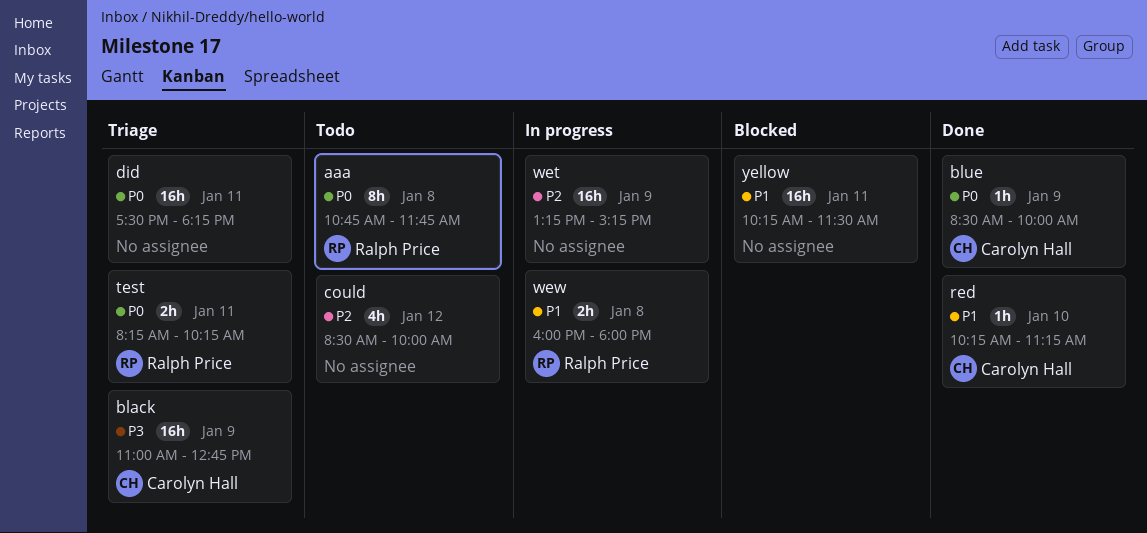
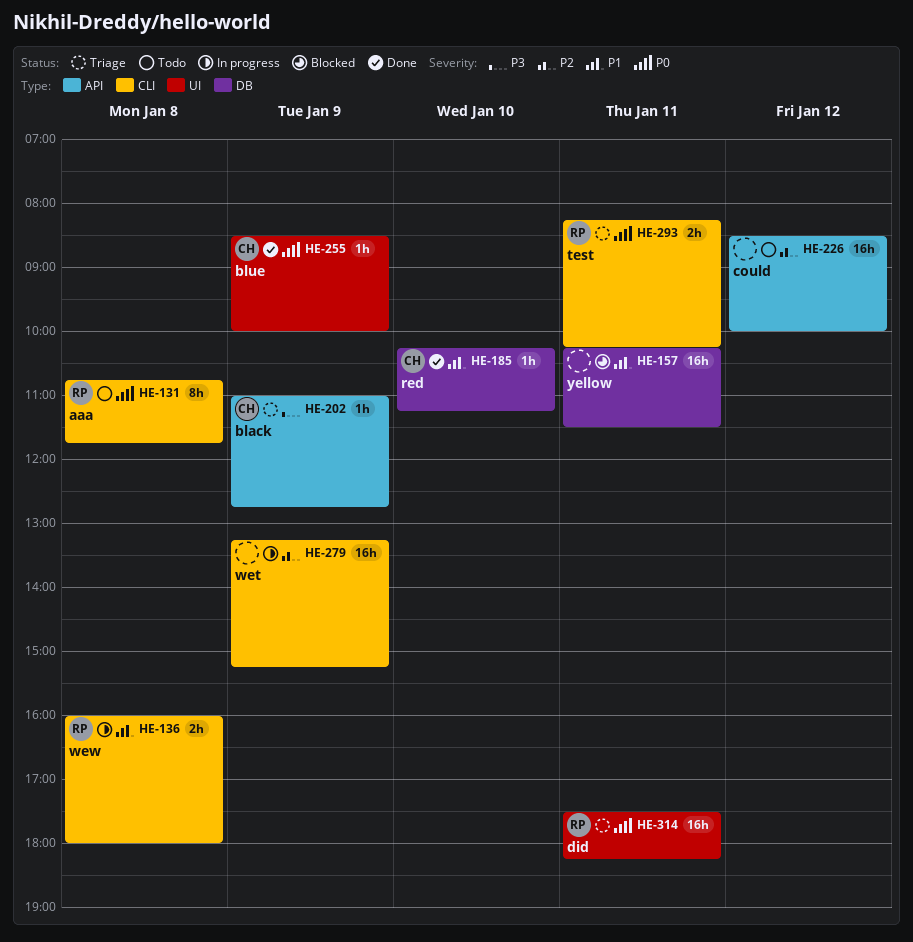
black, estimate: 16h -> 1h
could, estimate: 4h -> 16h
did, owner: none -> Ralph Price

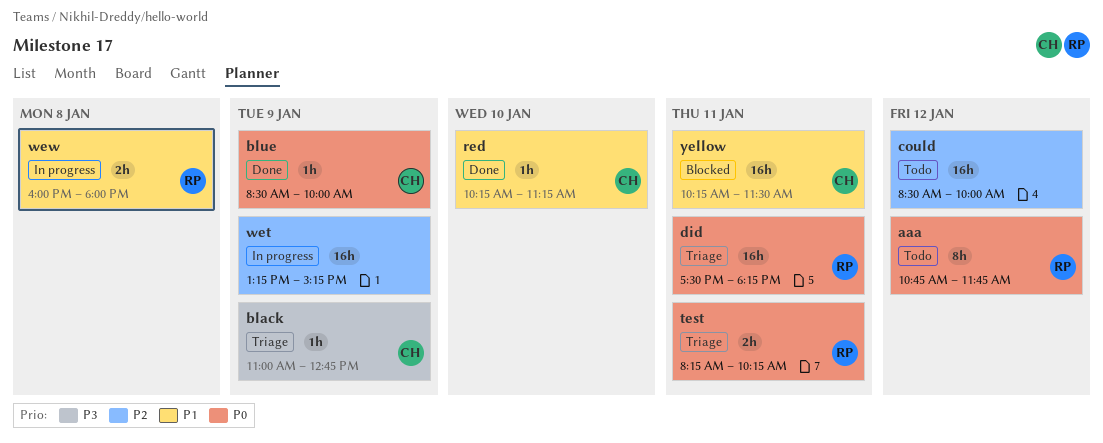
aaa, day: Jan 8 -> Jan 12
yellow, owner: none -> CH

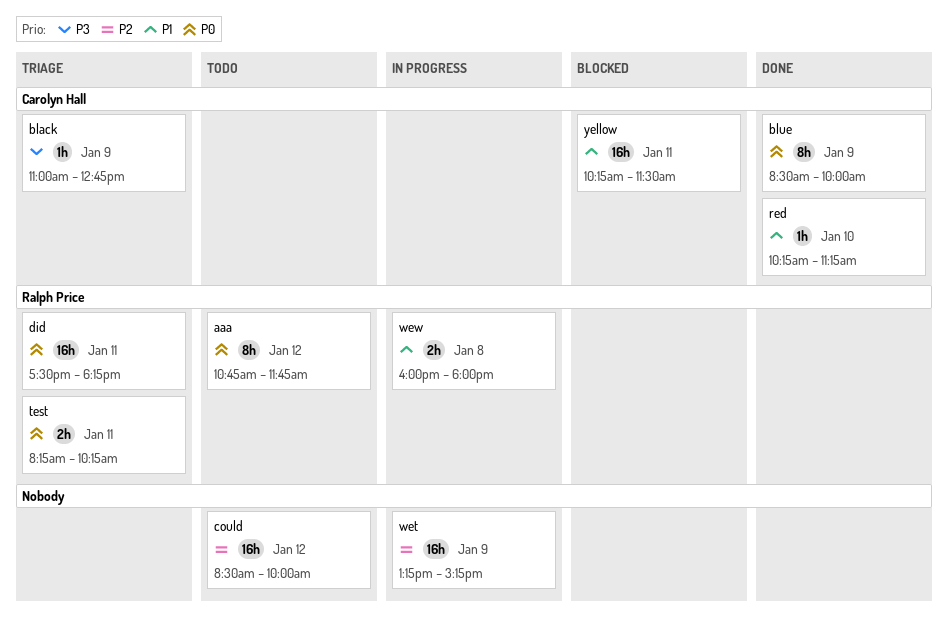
blue, estimate: 1h -> 8h

